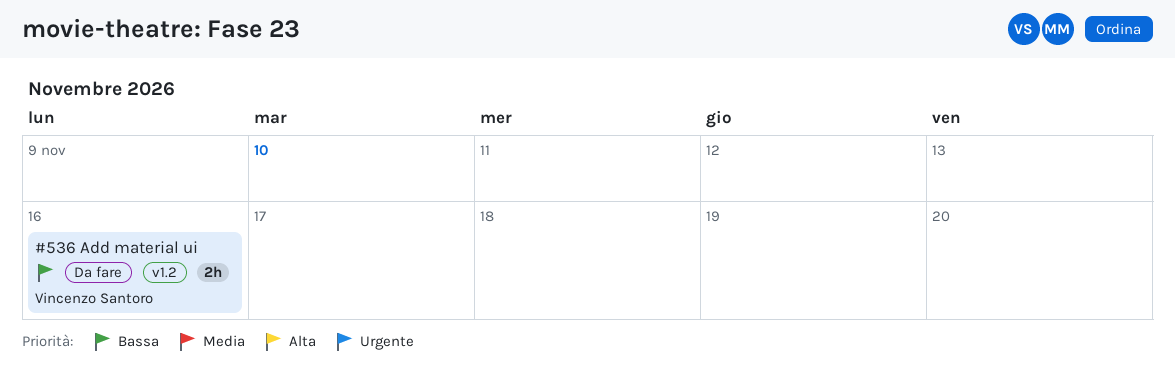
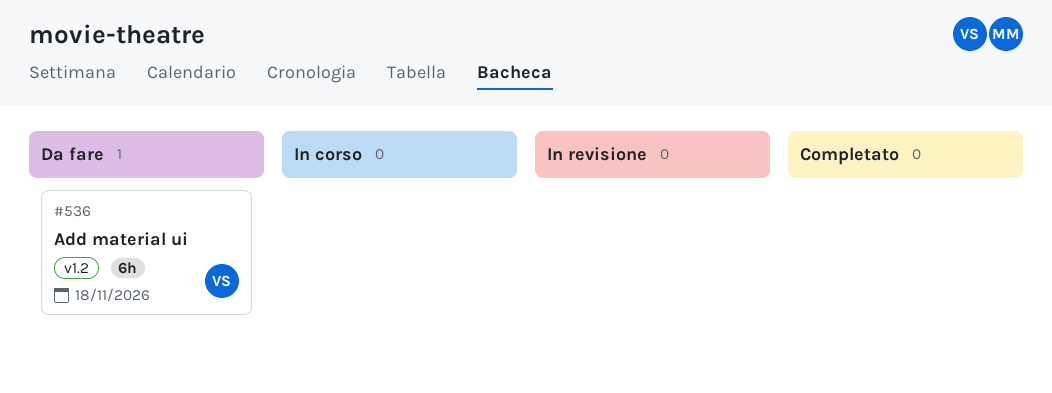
#536, estimate: 2h -> 6h
#536, due: Nov 16 -> Nov 18

